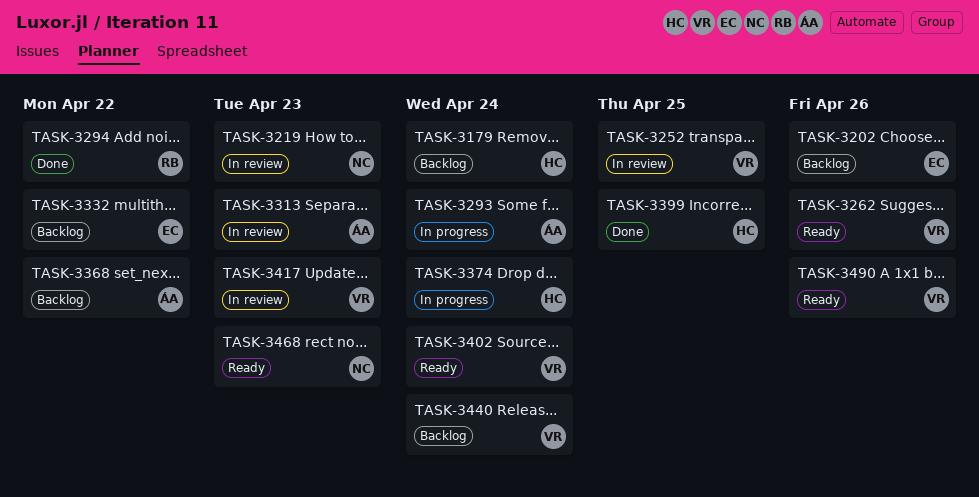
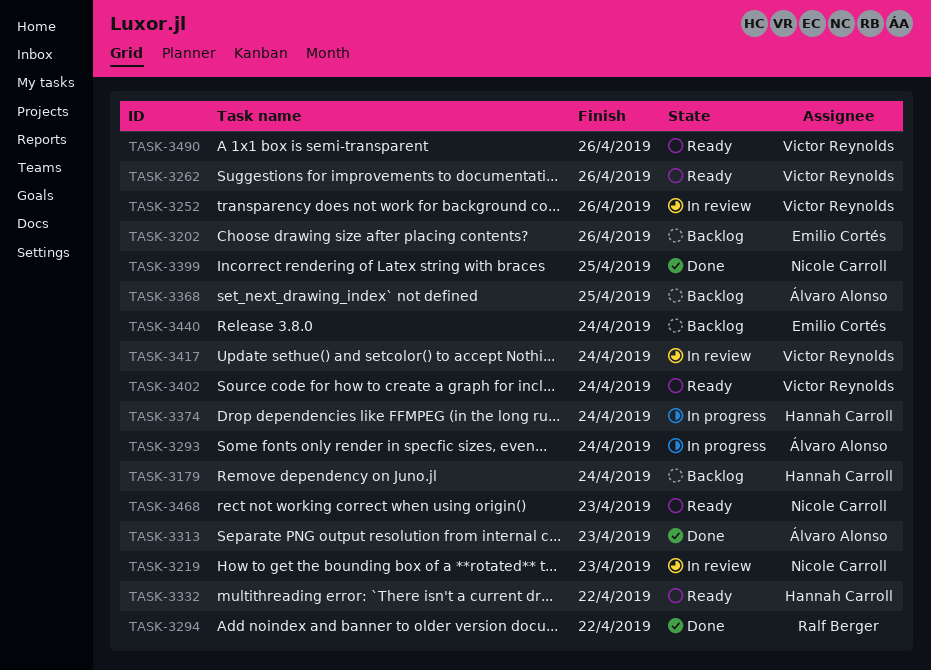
TASK-3252, due: Apr 25 -> Apr 26
TASK-3313, status: In review -> Done
TASK-3332, status: Backlog -> Ready
TASK-3332, owner: Emilio Cortés -> Hannah Carroll
TASK-3368, due: Apr 22 -> Apr 25
TASK-3399, owner: Hannah Carroll -> Nicole Carroll
TASK-3417, due: Apr 23 -> Apr 24
TASK-3440, owner: Victor Reynolds -> Emilio Cortés

